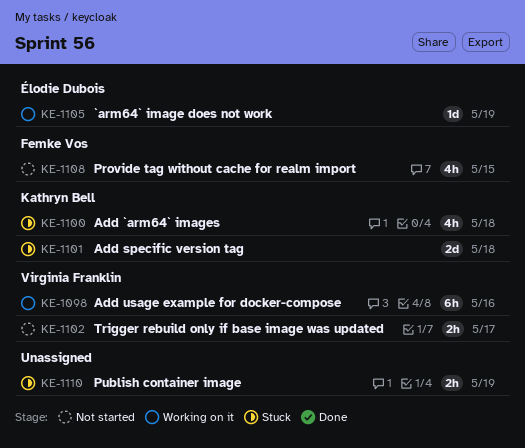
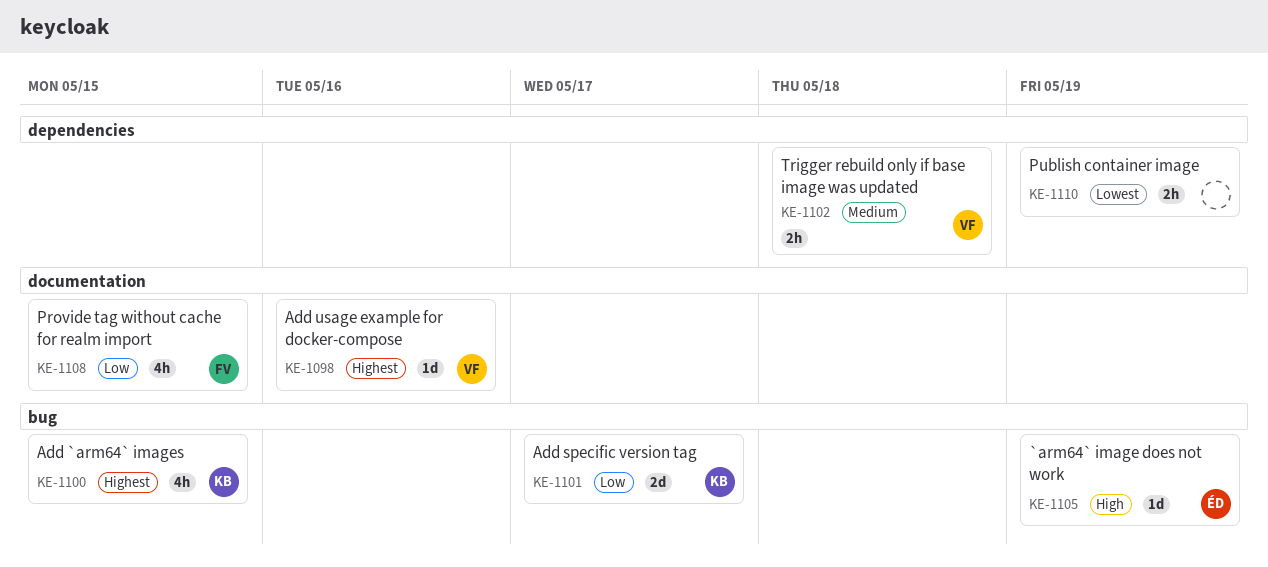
KE-1098, estimate: 6h -> 1d
KE-1100, due: May 18 -> May 15
KE-1101, due: May 18 -> May 17
KE-1102, due: May 17 -> May 18

